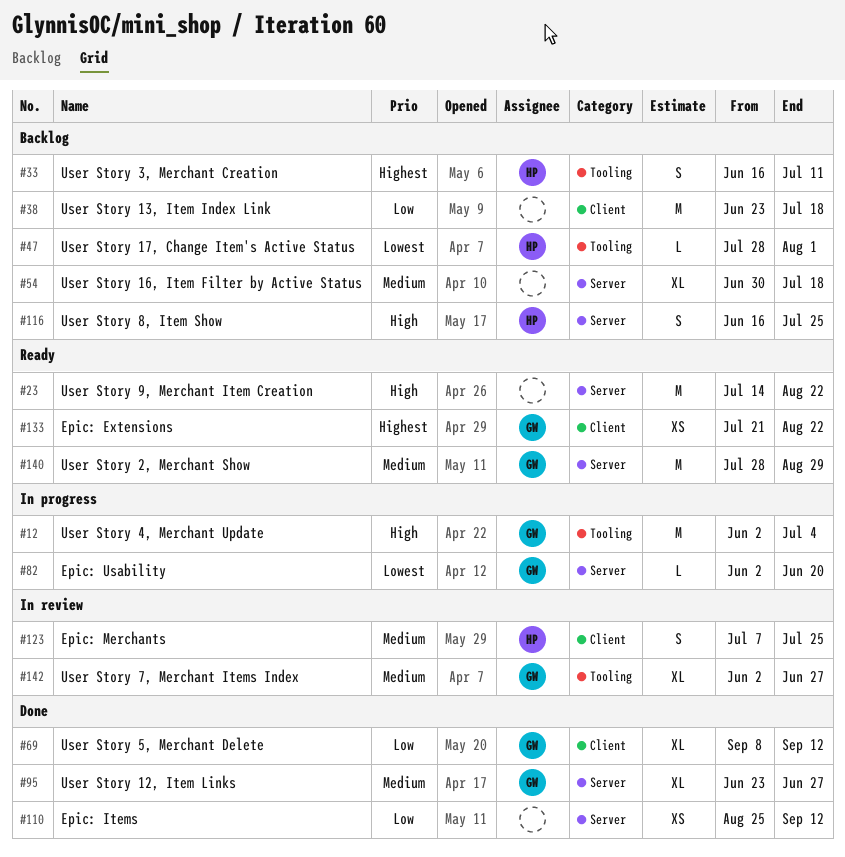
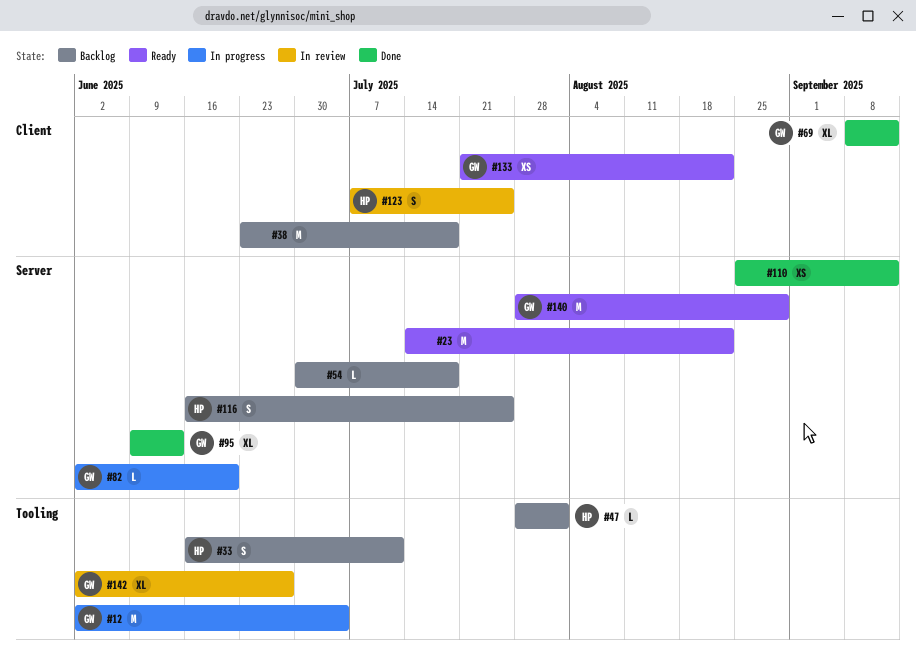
#54, estimate: XL -> L
#95, start: Jun 23 -> Jun 9
#95, due: Jun 27 -> Jun 13

